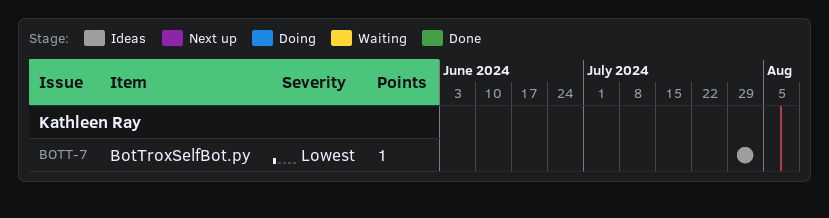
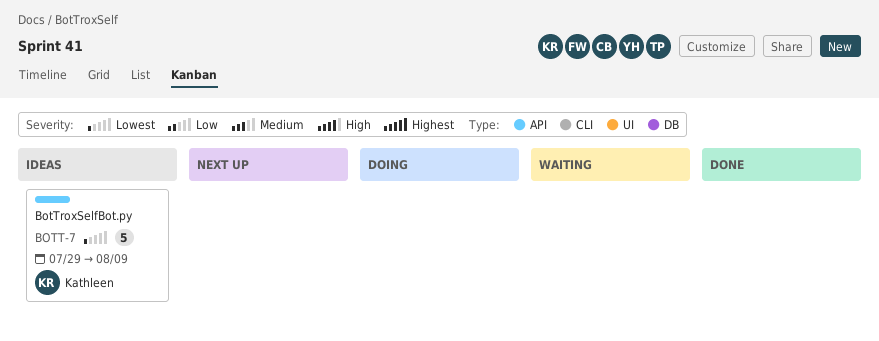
BOTT-7, estimate: 1 -> 5
BOTT-7, due: Aug 2 -> Aug 9

